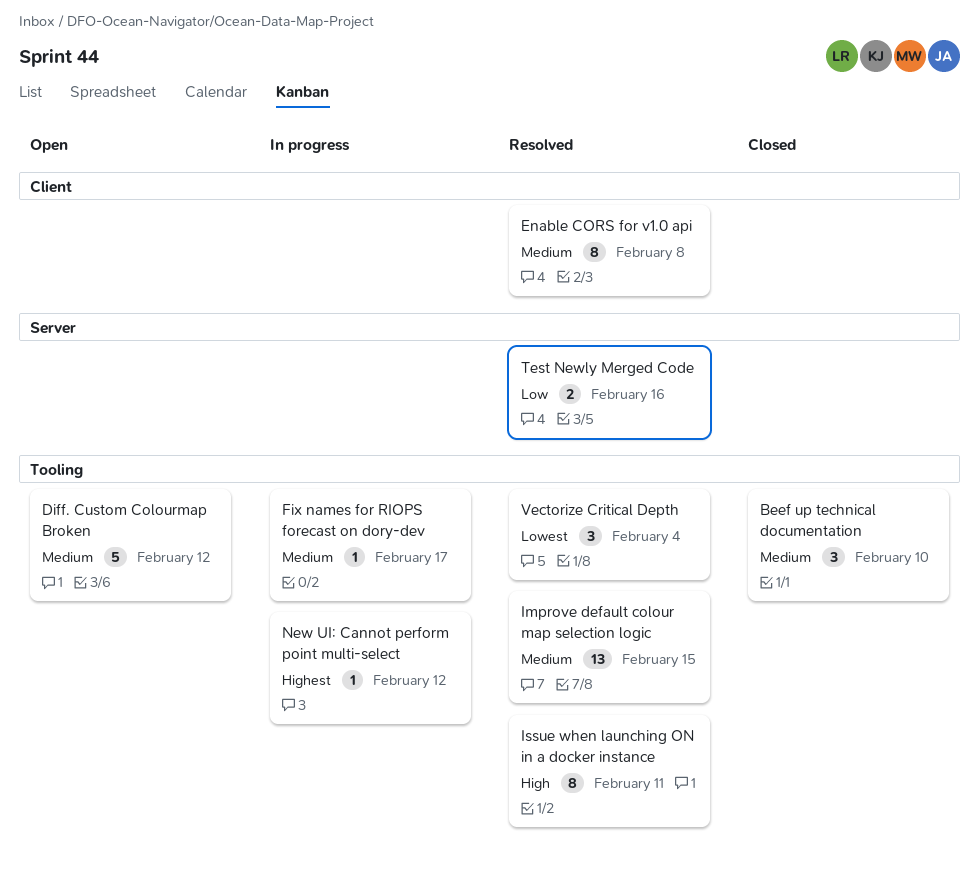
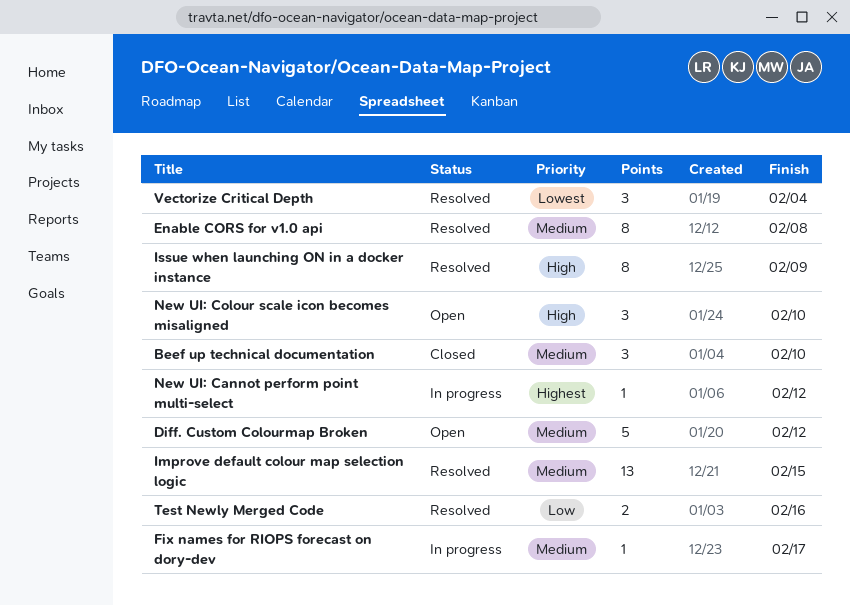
Issue when launching ON in a docker instance, due: Feb 11 -> Feb 9
New UI: Colour scale icon becomes misaligned: none -> present

